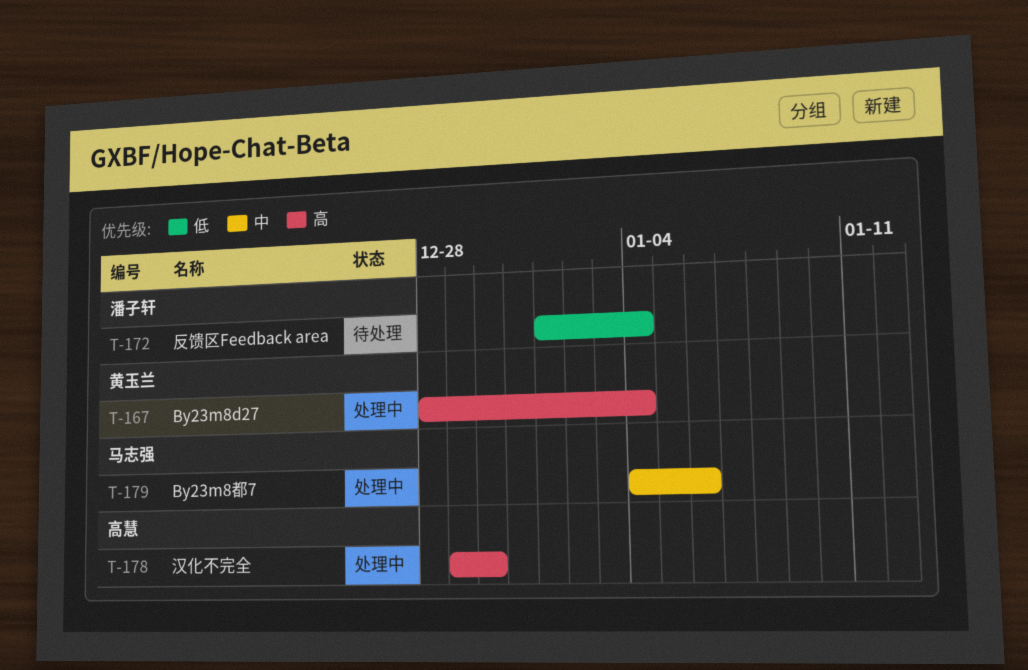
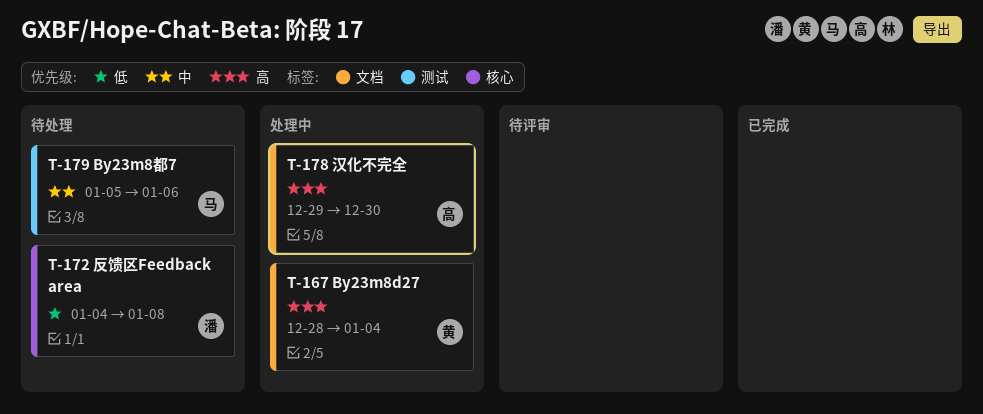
T-172, start: Jan 1 -> Jan 4
T-172, due: Jan 4 -> Jan 8
T-179, status: 处理中 -> 待处理
T-179, start: Jan 4 -> Jan 5

